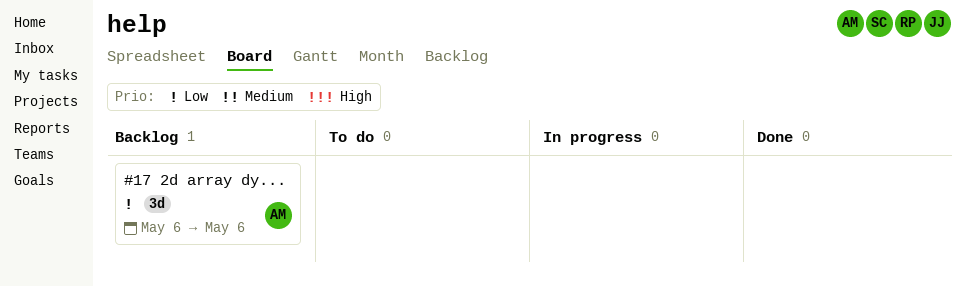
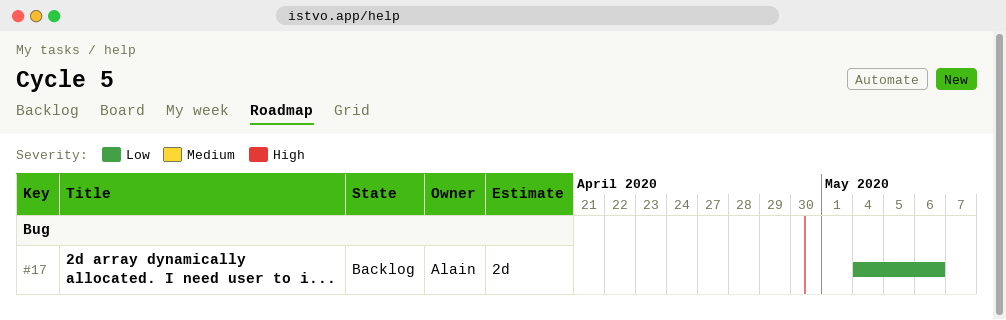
#17, estimate: 3d -> 2d
#17, start: May 6 -> May 4

